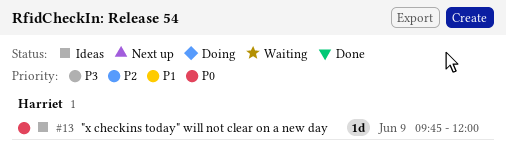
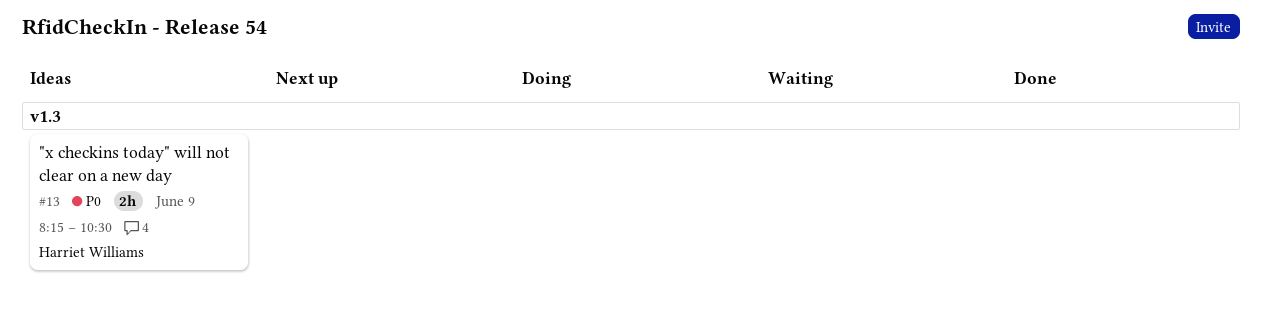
#13, estimate: 1d -> 2h
#13, begins: 09:45 -> 08:15
#13, ends: 12:00 -> 10:30

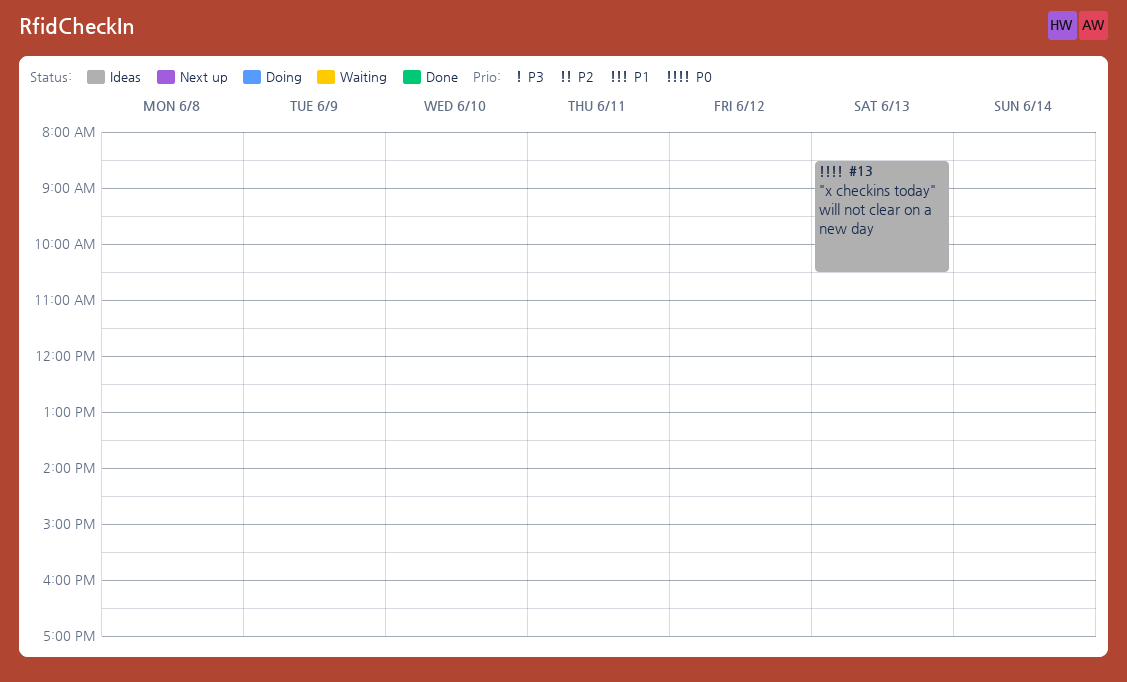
#13, day: Jun 9 -> Jun 13
#13, begins: 08:15 -> 08:30

